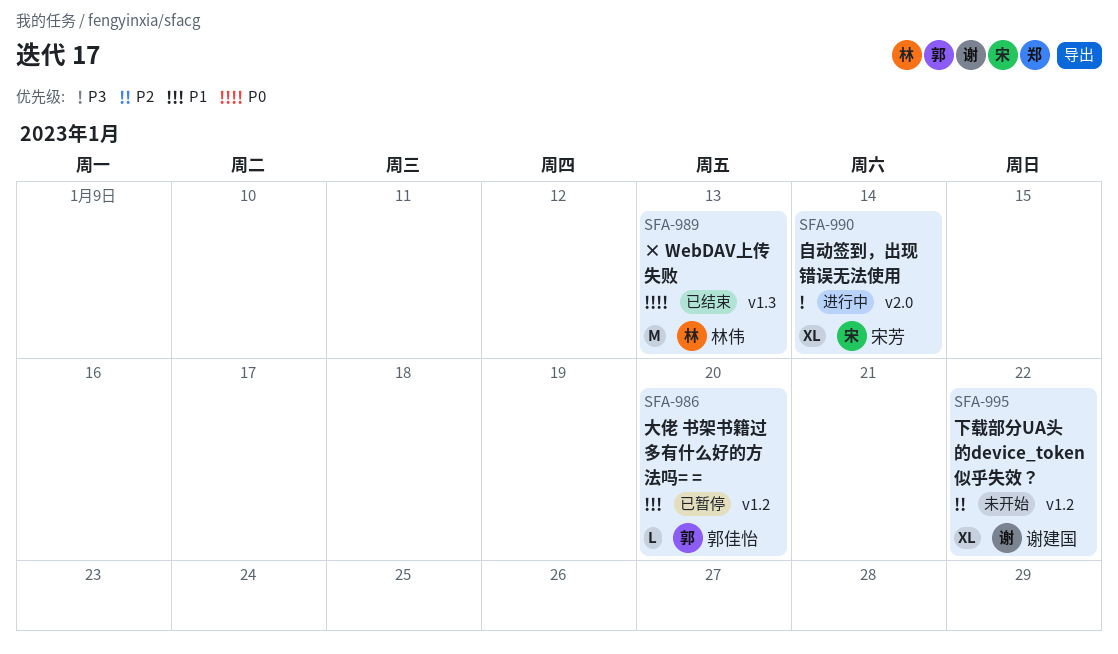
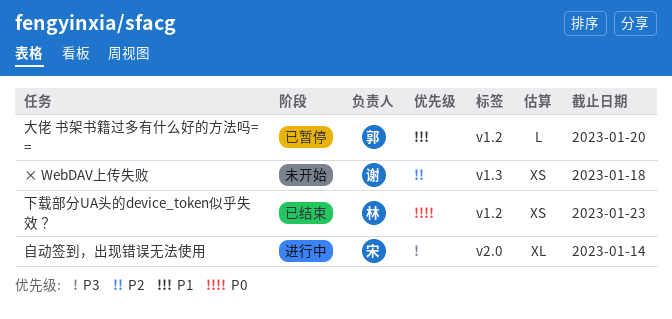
× WebDAV上传失败, status: 已结束 -> 未开始
× WebDAV上传失败, owner: 林伟 -> 谢建国
× WebDAV上传失败, priority: P0 -> P2
× WebDAV上传失败, estimate: M -> XS
× WebDAV上传失败, due: Jan 13 -> Jan 18
下载部分UA头的device_token似乎失效？, status: 未开始 -> 已结束
下载部分UA头的device_token似乎失效？, owner: 谢建国 -> 林伟
下载部分UA头的device_token似乎失效？, priority: P2 -> P0
下载部分UA头的device_token似乎失效？, estimate: XL -> XS
下载部分UA头的device_token似乎失效？, due: Jan 22 -> Jan 23

